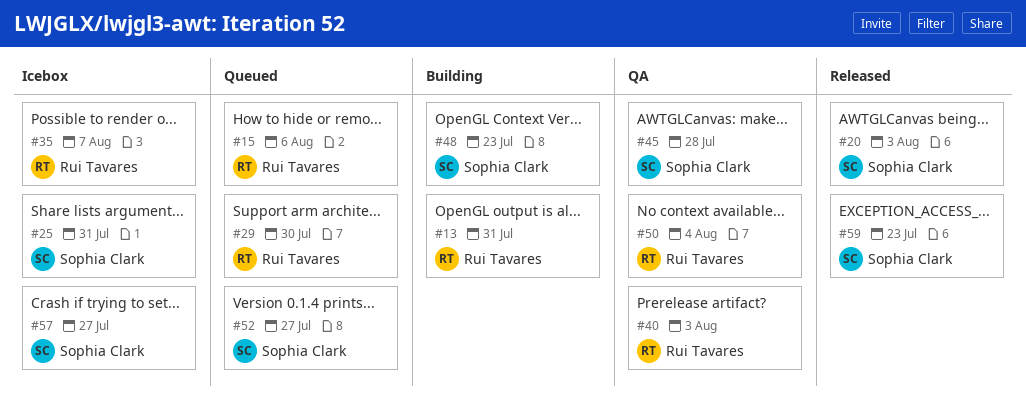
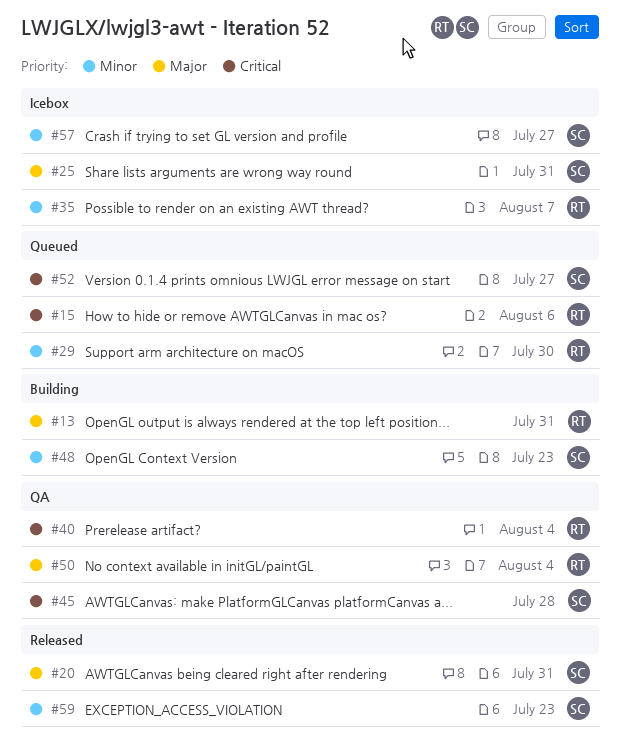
#20, due: Aug 3 -> Jul 31
#40, due: Aug 3 -> Aug 4

